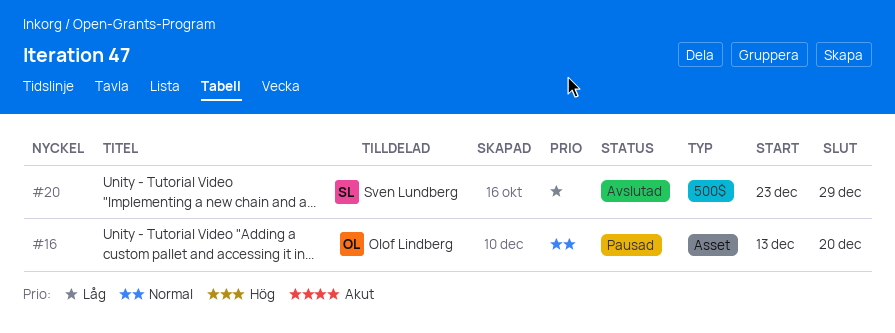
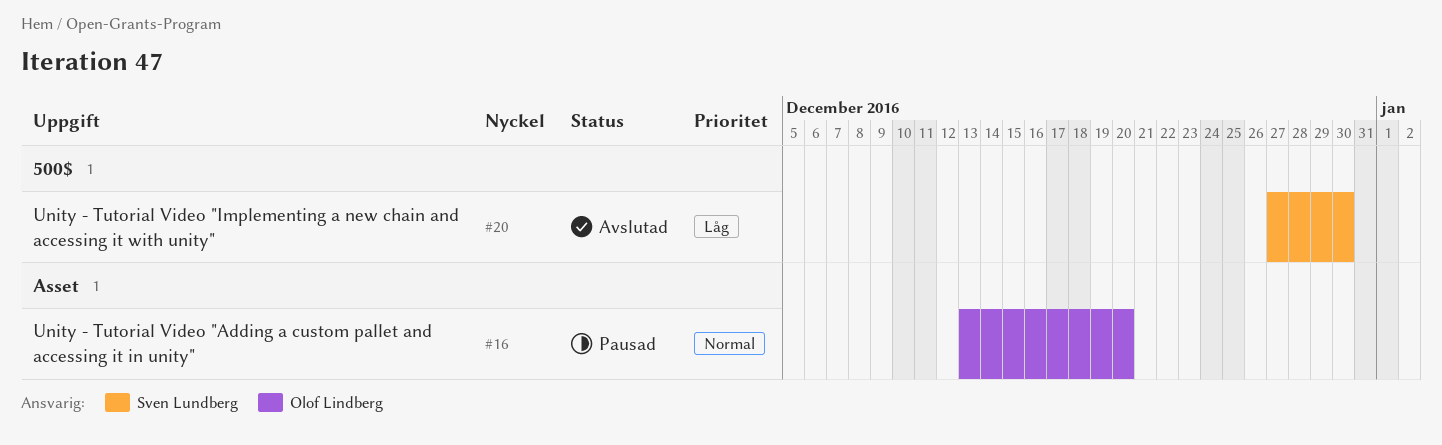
#20, start: Dec 23 -> Dec 27
#20, due: Dec 29 -> Dec 30

